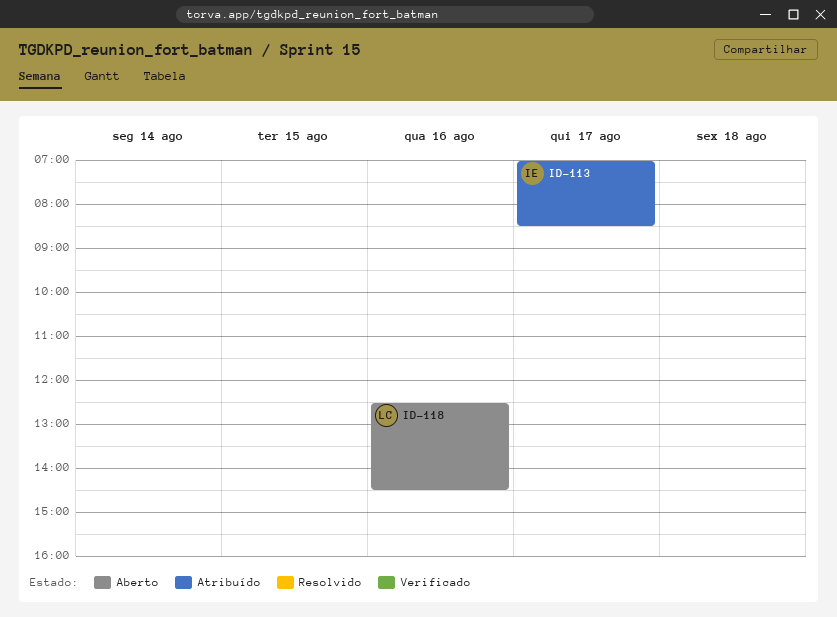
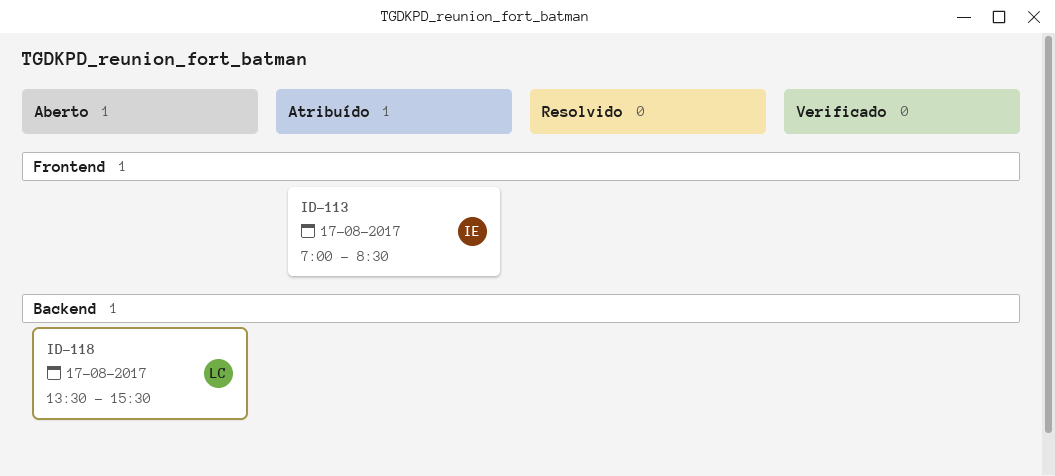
ID-118, day: Aug 16 -> Aug 17
ID-118, begins: 12:30 -> 13:30
ID-118, ends: 14:30 -> 15:30

